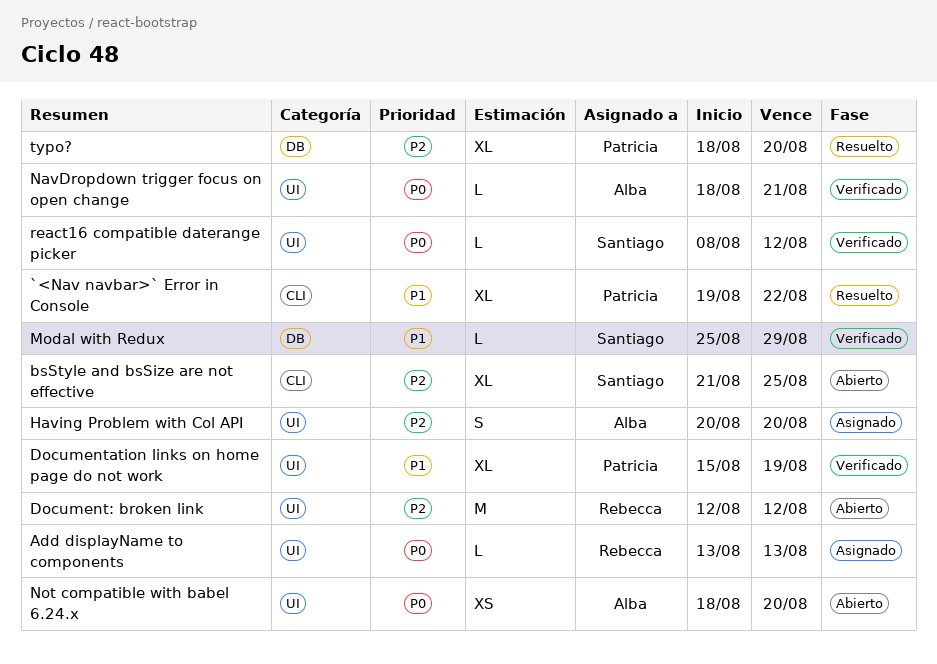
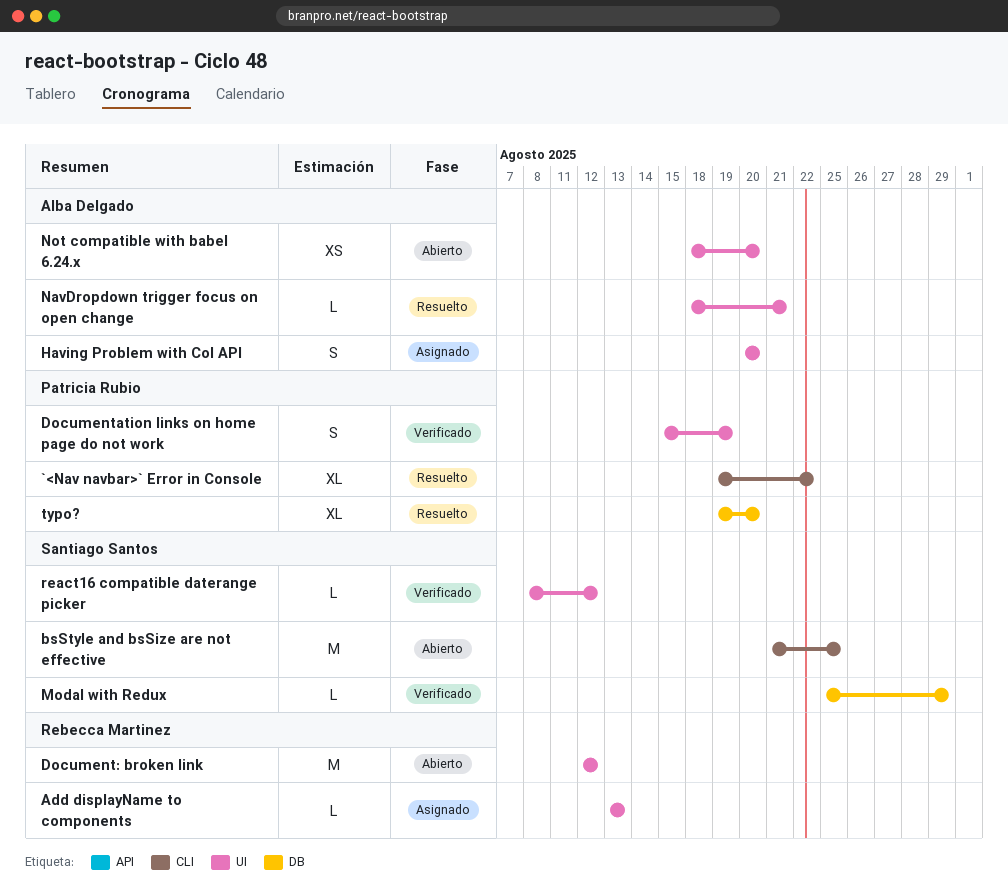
bsStyle and bsSize are not effective, estimate: XL -> M
Documentation links on home page do not work, estimate: XL -> S
NavDropdown trigger focus on open change, status: Verificado -> Resuelto
typo?, start: Aug 18 -> Aug 19

